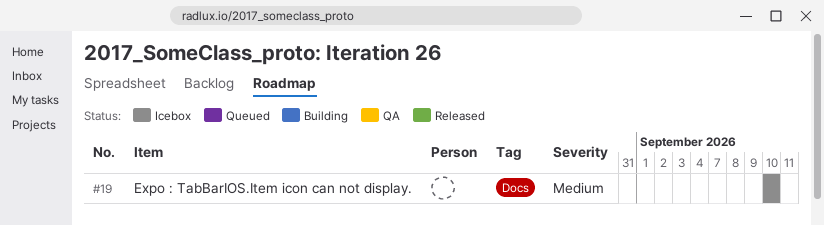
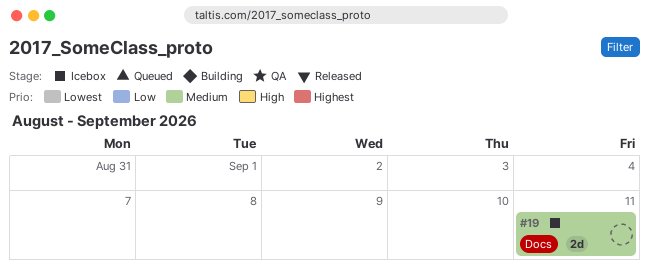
#19, due: Sep 10 -> Sep 11

